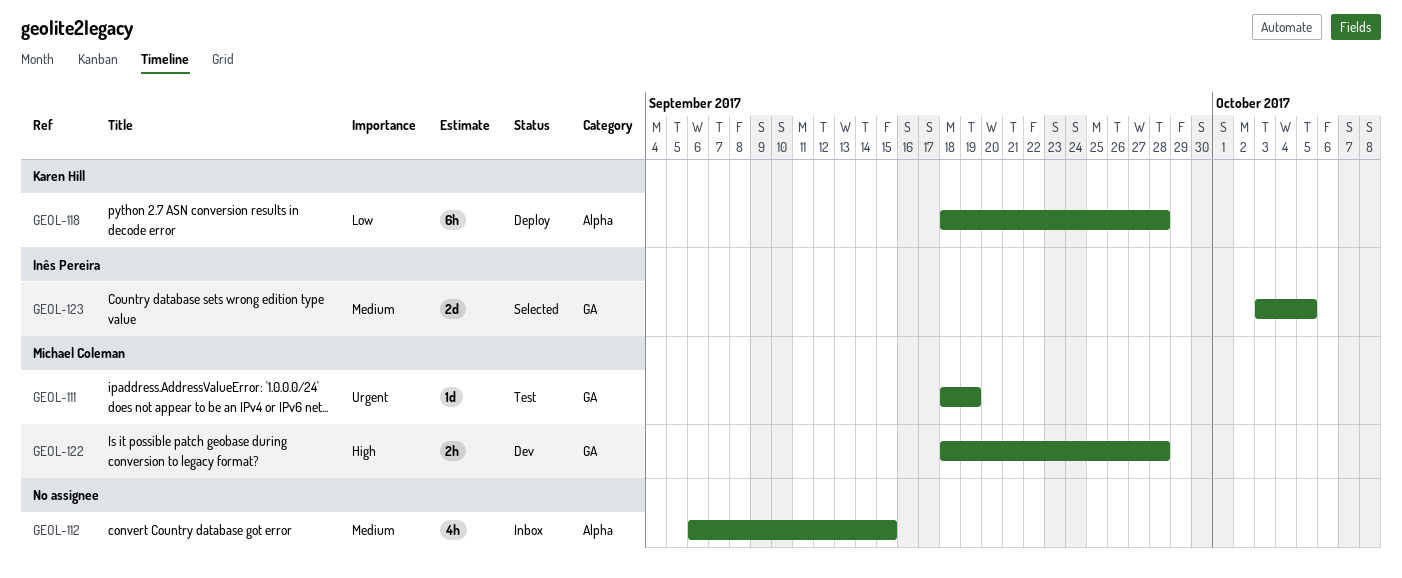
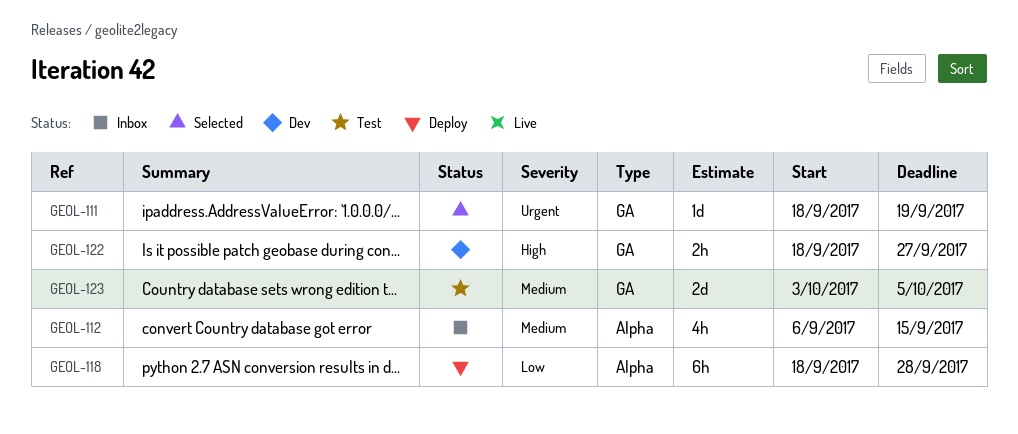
GEOL-111, status: Test -> Selected
GEOL-122, due: Sep 28 -> Sep 27
GEOL-123, status: Selected -> Test

